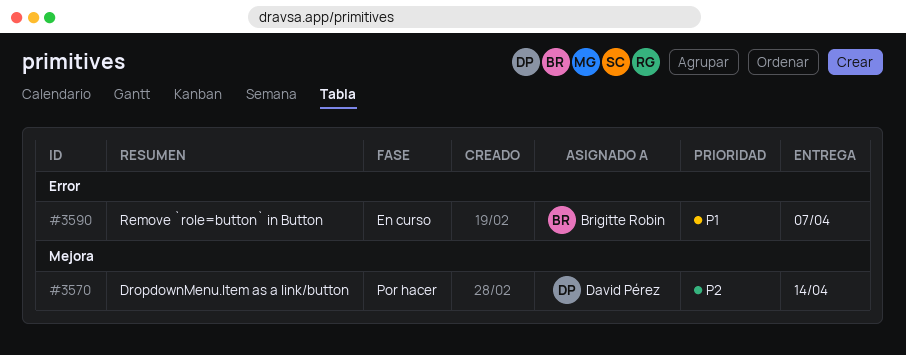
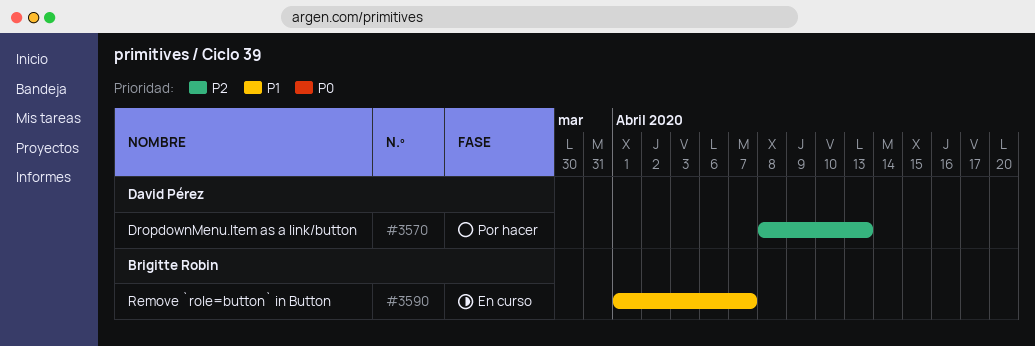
#3570, due: Apr 14 -> Apr 13

